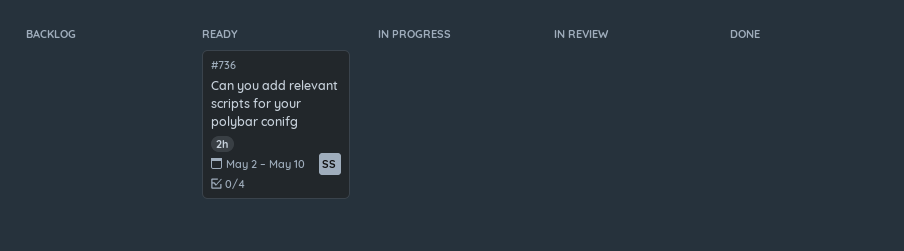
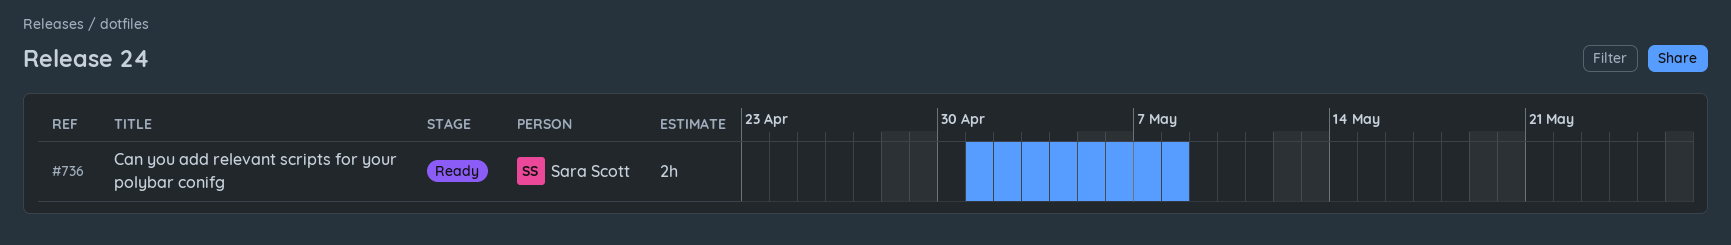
#736, start: May 2 -> May 1
#736, due: May 10 -> May 8

